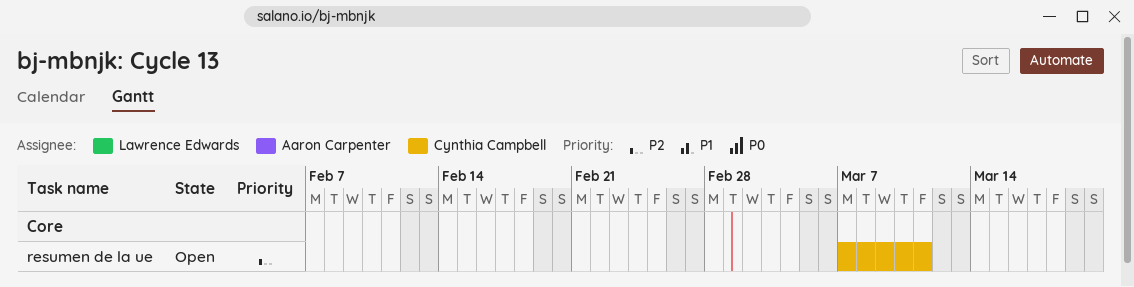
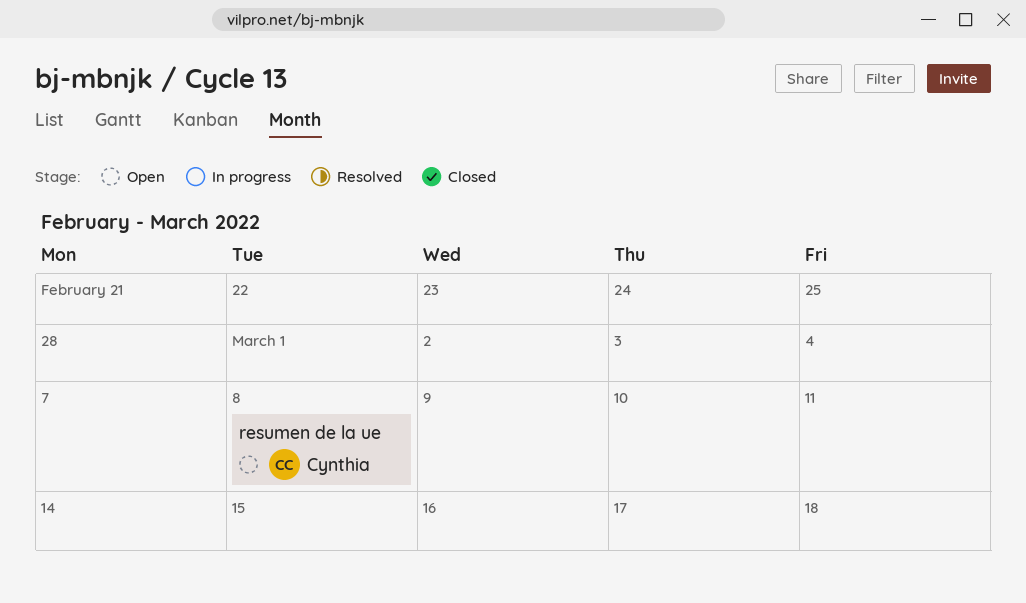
resumen de la ue, due: Mar 11 -> Mar 8

